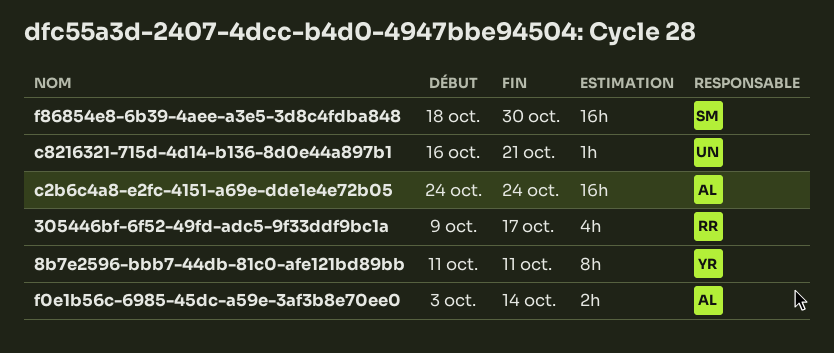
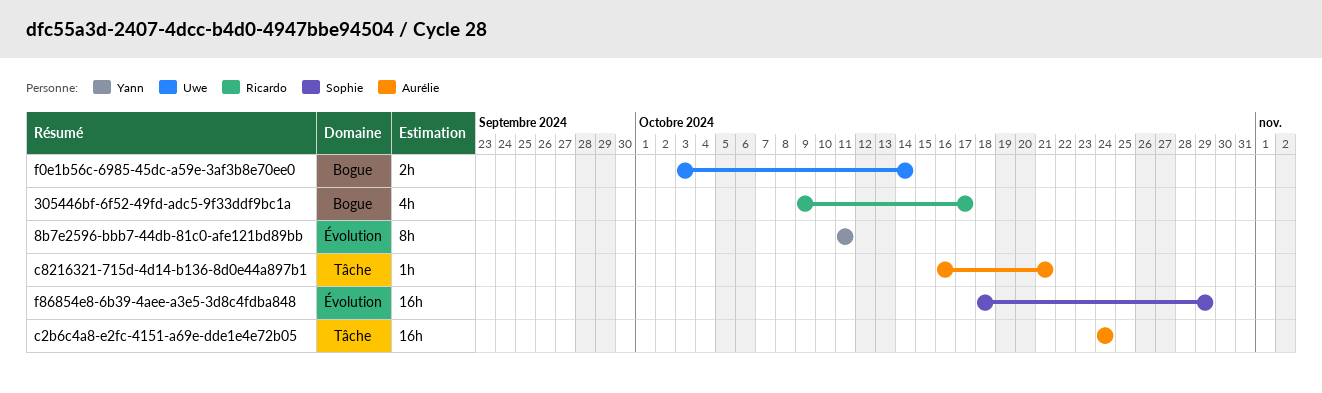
c8216321-715d-4d14-b136-8d0e44a897b1, owner: Uwe -> Aurélie
f0e1b56c-6985-45dc-a59e-3af3b8e70ee0, owner: Aurélie -> Uwe
f86854e8-6b39-4aee-a3e5-3d8c4fdba848, due: Oct 30 -> Oct 29

